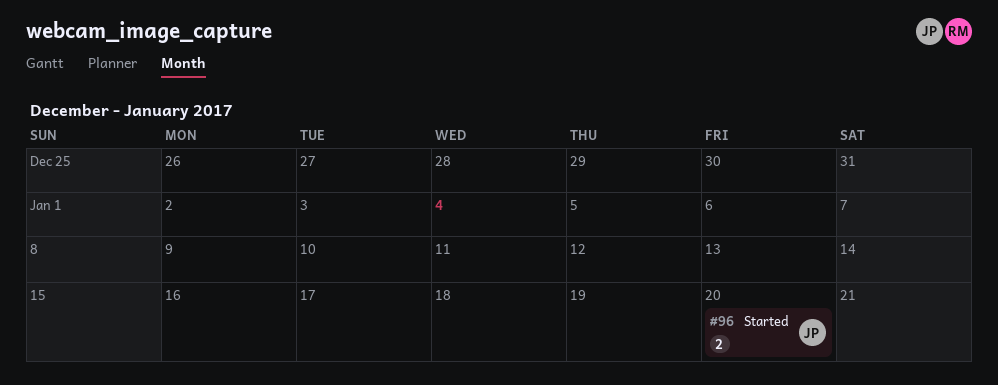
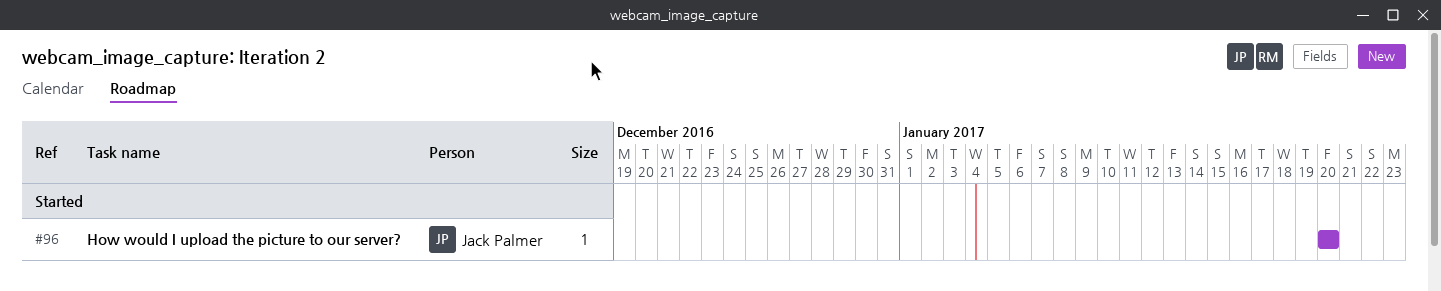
#96, estimate: 2 -> 1

